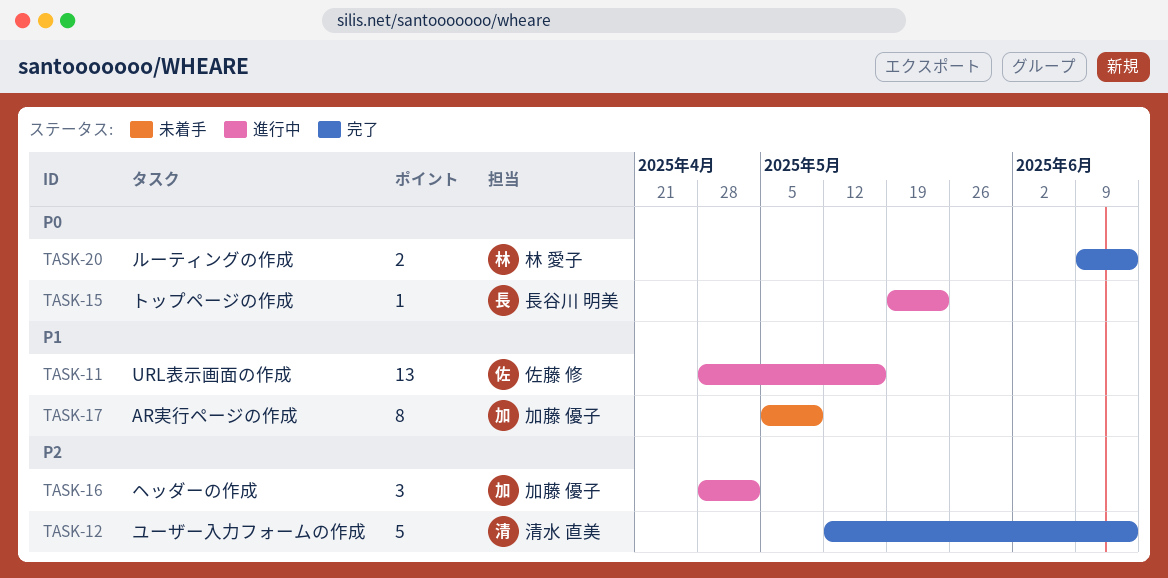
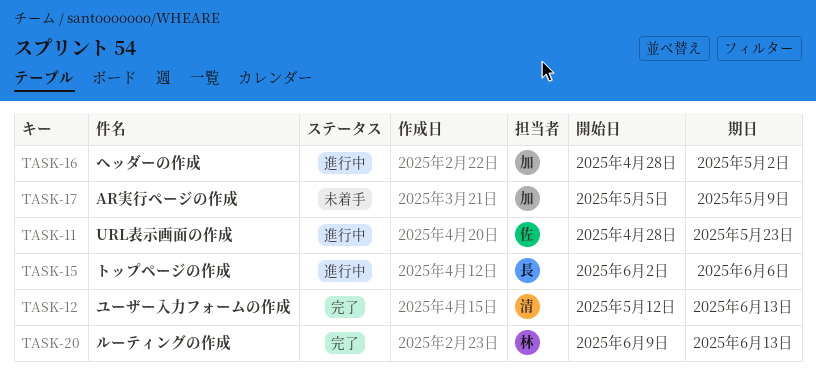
TASK-11, due: May 16 -> May 23
TASK-15, start: May 19 -> Jun 2
TASK-15, due: May 23 -> Jun 6

